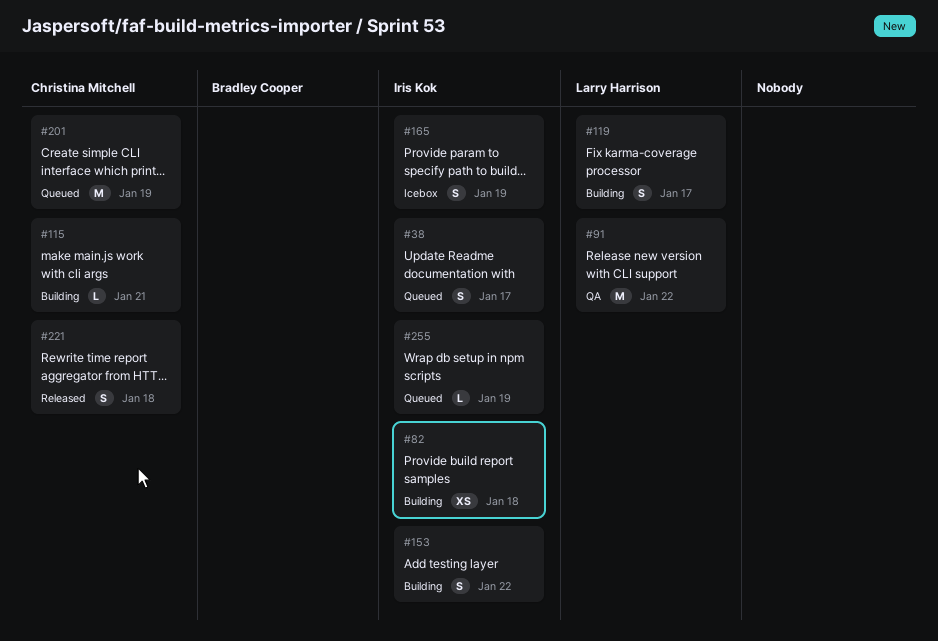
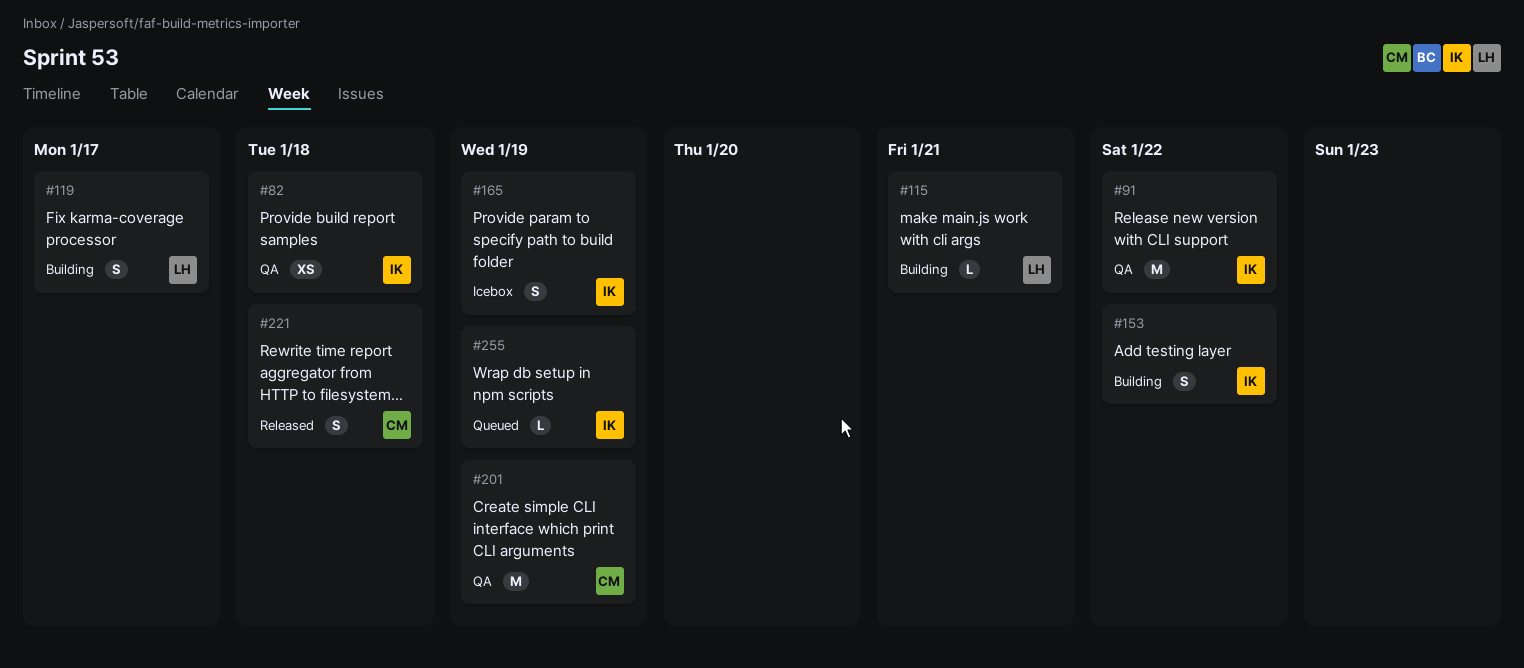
#38: present -> none
#82, status: Building -> QA
#91, owner: Larry Harrison -> Iris Kok
#115, owner: Christina Mitchell -> Larry Harrison
#201, status: Queued -> QA

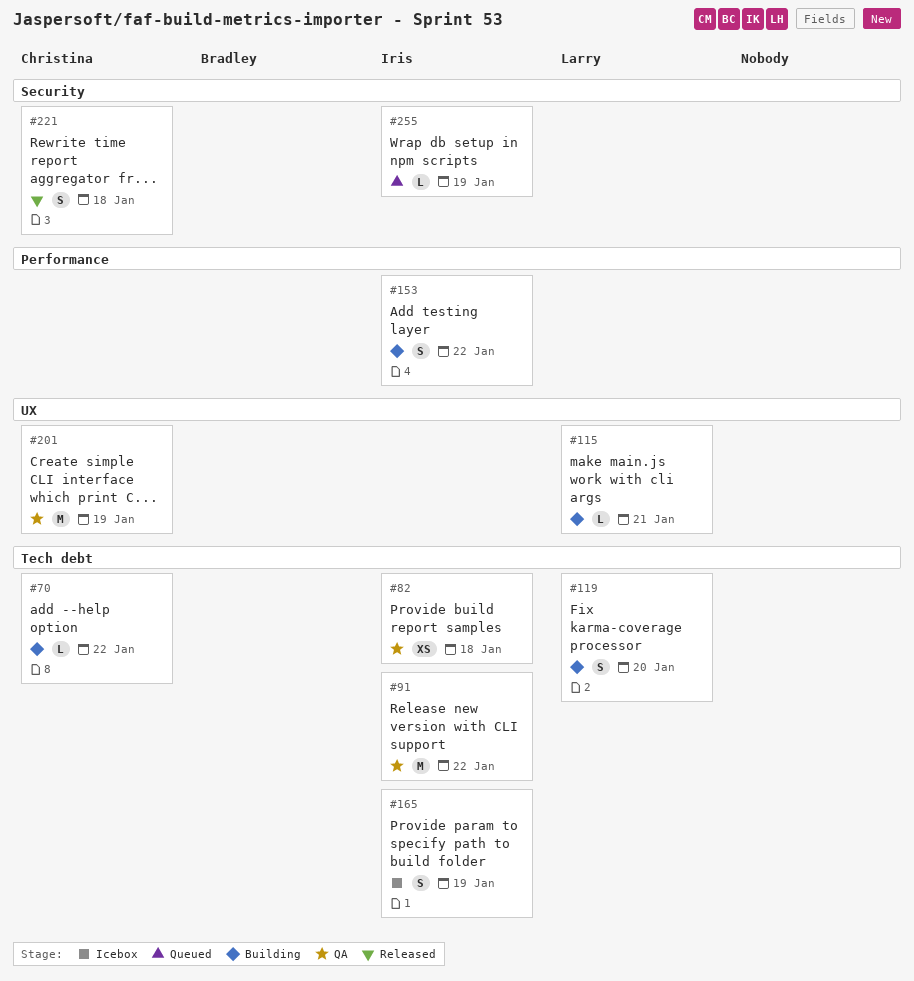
#70: none -> present
#119, due: Jan 17 -> Jan 20

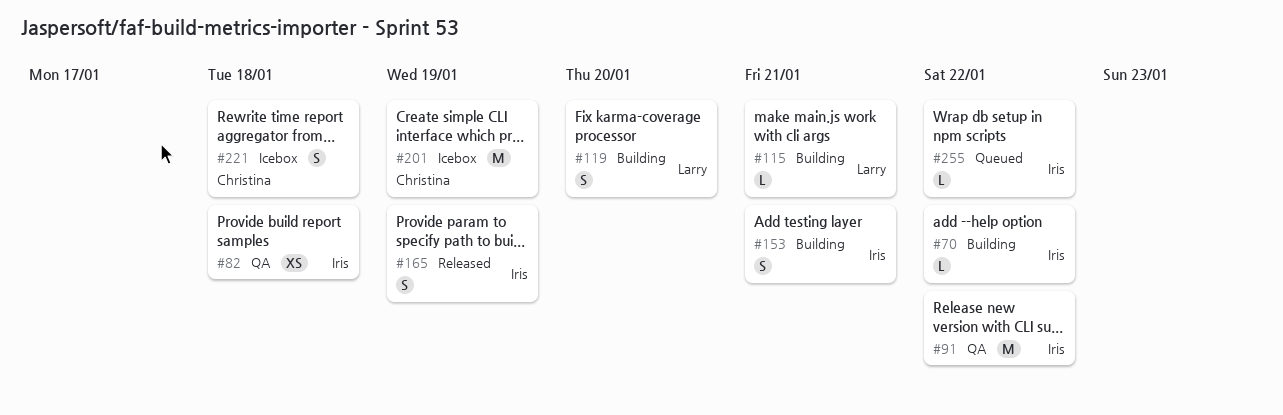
#70, owner: Christina -> Iris
#153, due: Jan 22 -> Jan 21
#165, status: Icebox -> Released
#201, status: QA -> Icebox
#221, status: Released -> Icebox
#255, due: Jan 19 -> Jan 22

